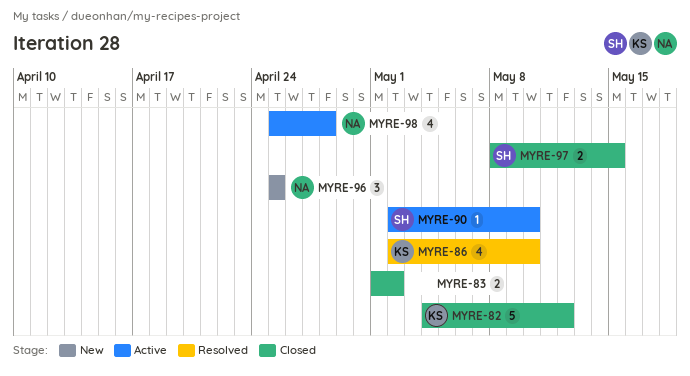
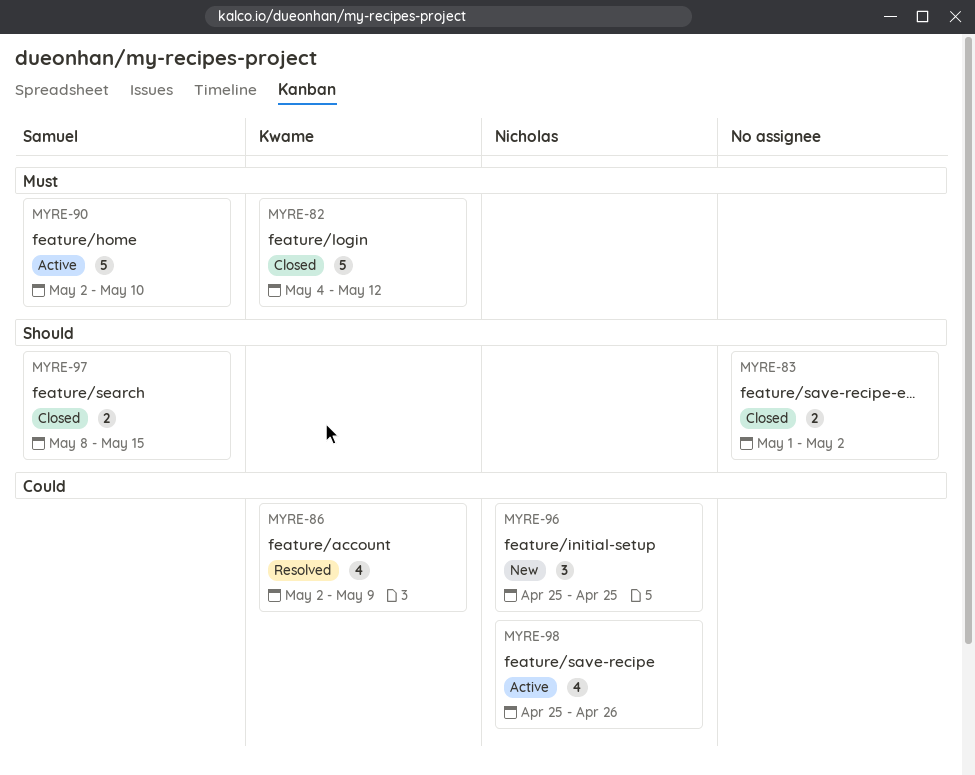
MYRE-86, due: May 10 -> May 9
MYRE-90, estimate: 1 -> 5
MYRE-98, due: Apr 28 -> Apr 26

